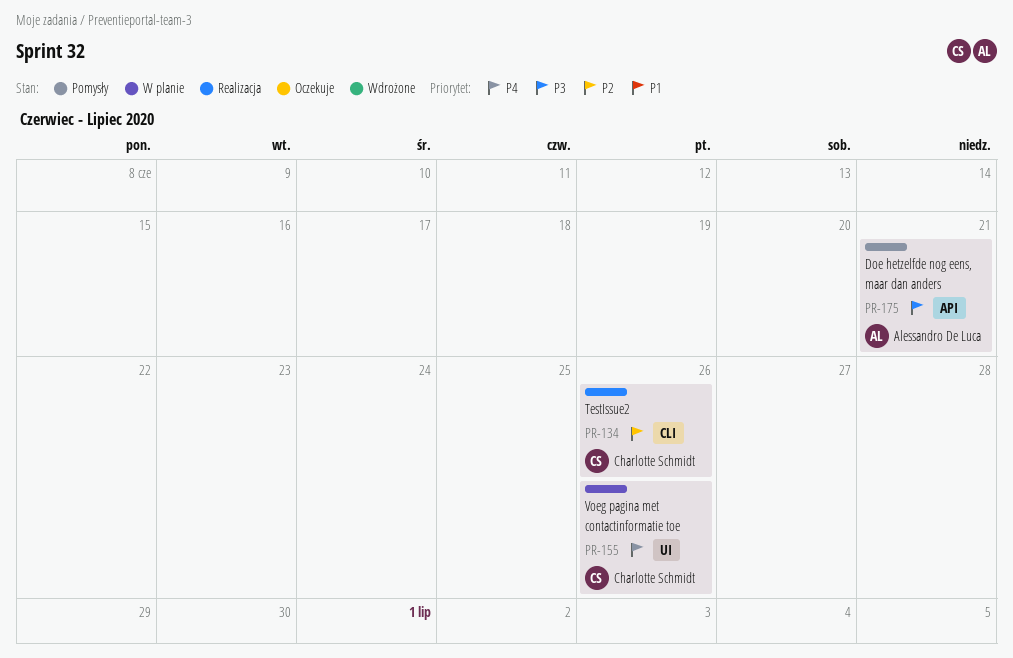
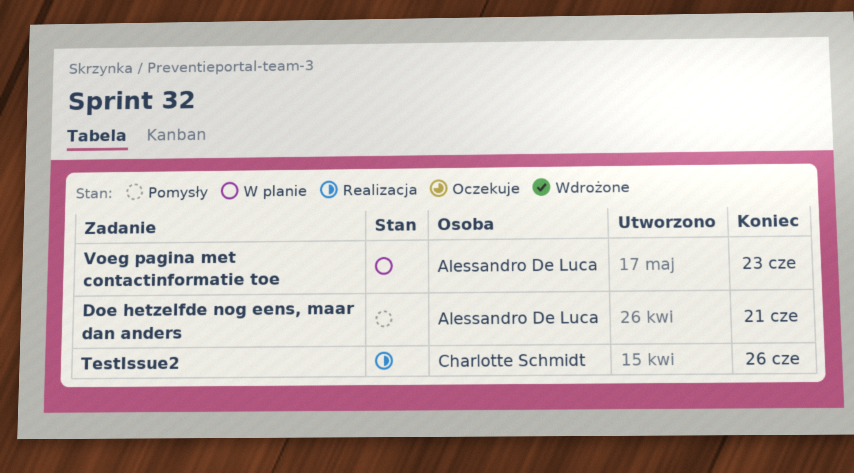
Voeg pagina met contactinformatie toe, owner: Charlotte Schmidt -> Alessandro De Luca
Voeg pagina met contactinformatie toe, due: Jun 26 -> Jun 23

